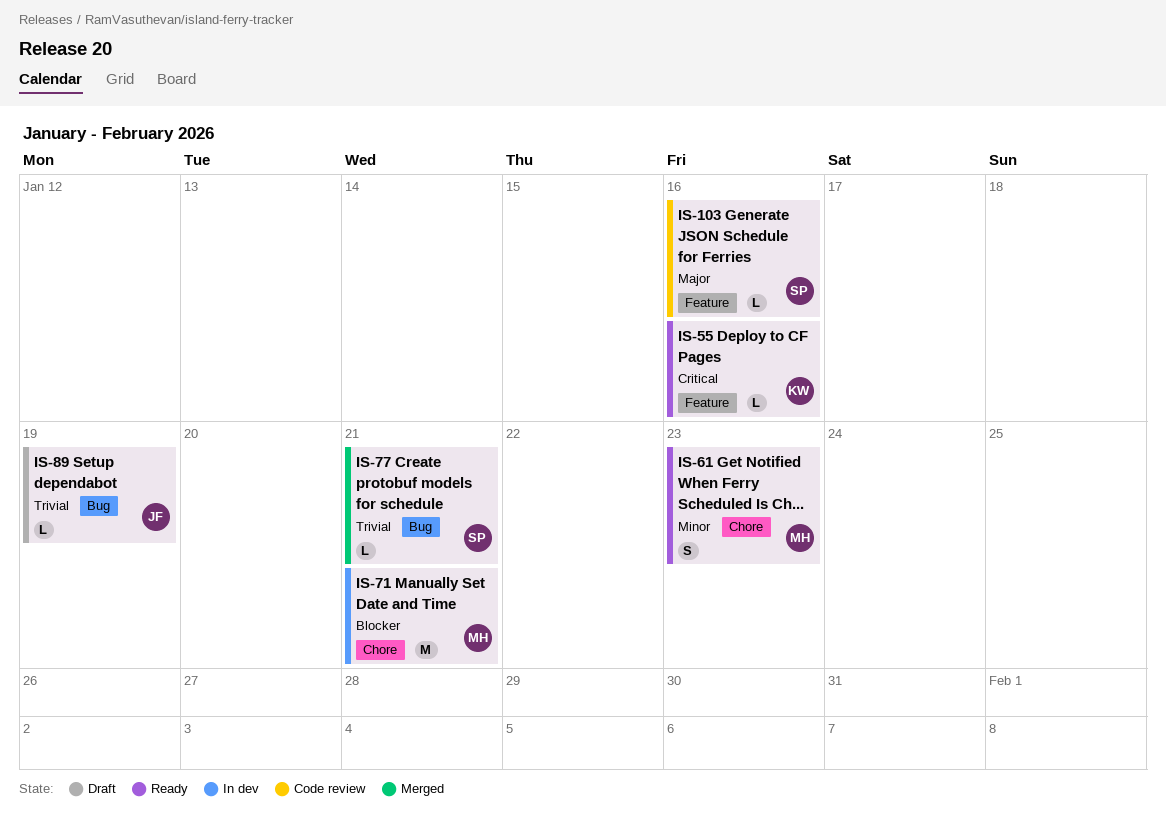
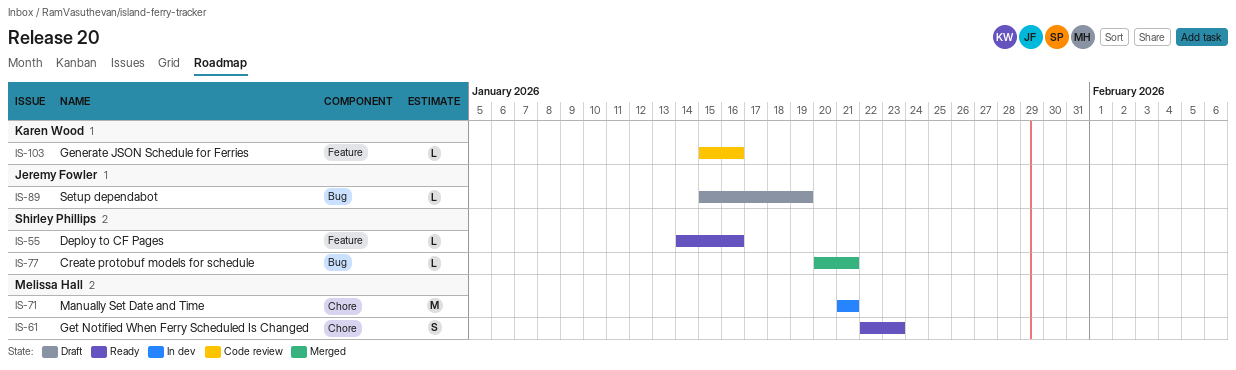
IS-55, owner: Karen Wood -> Shirley Phillips
IS-103, owner: Shirley Phillips -> Karen Wood

